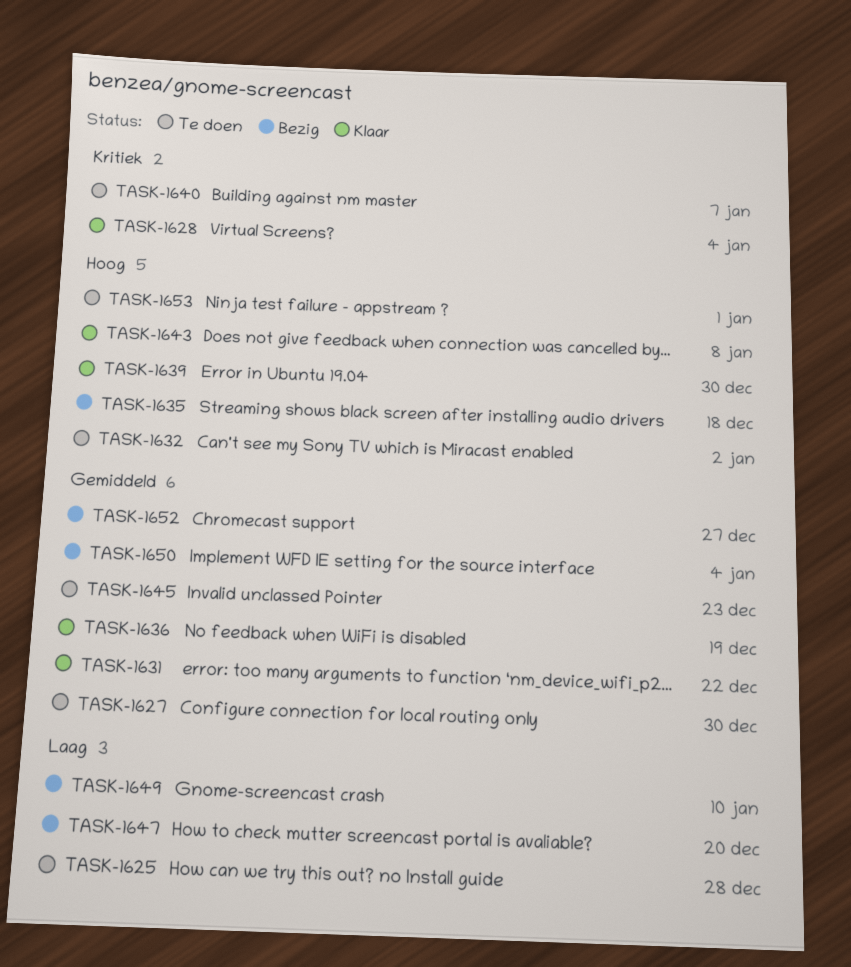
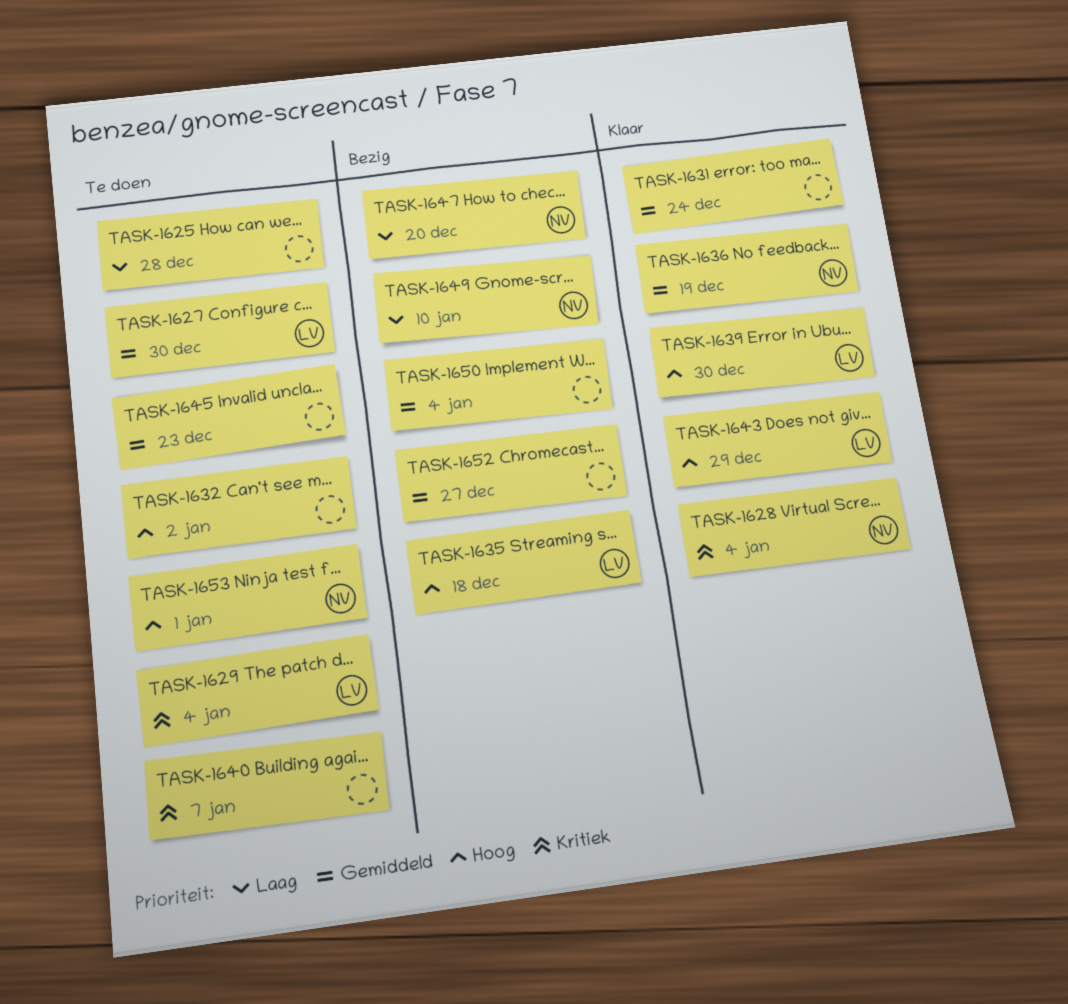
TASK-1629: none -> present
TASK-1631, due: Dec 22 -> Dec 24
TASK-1643, due: Jan 8 -> Dec 29

